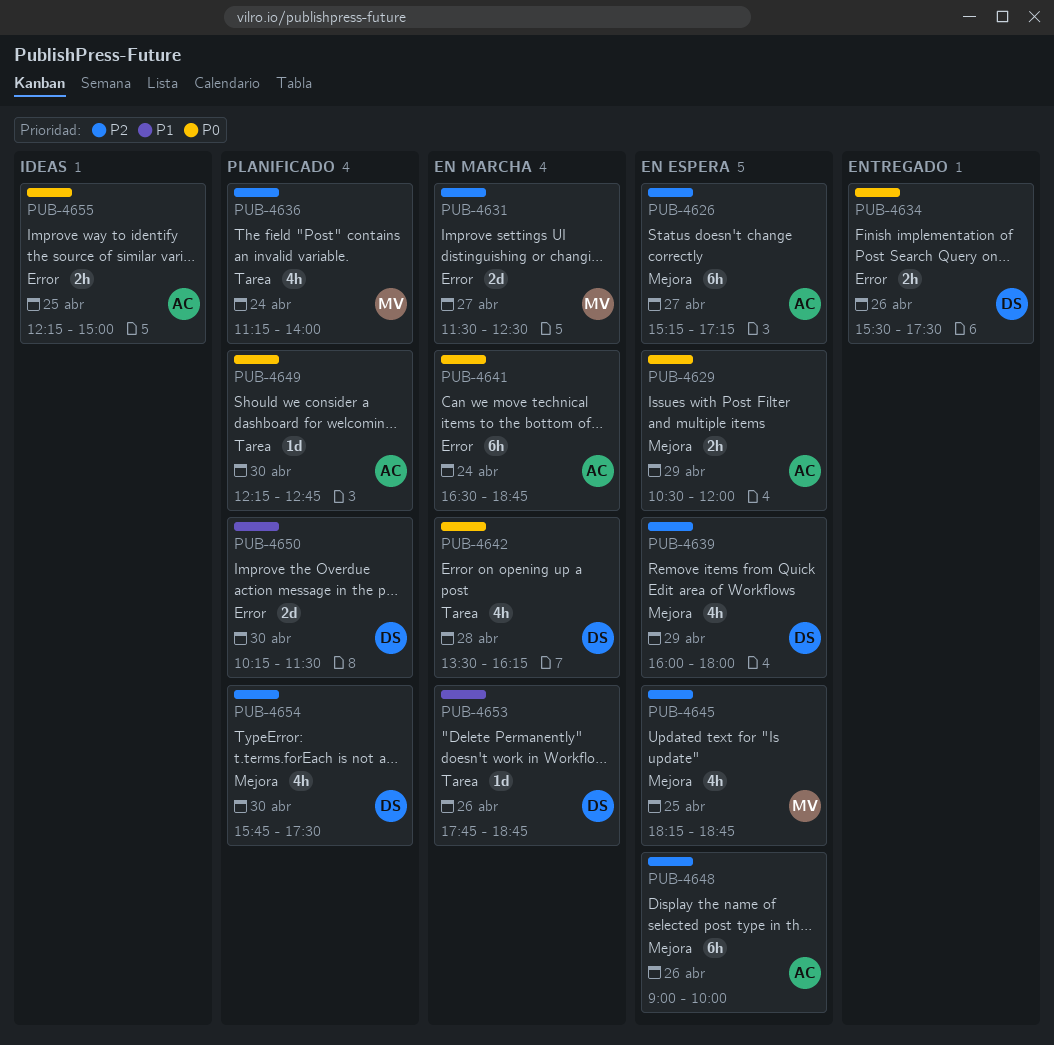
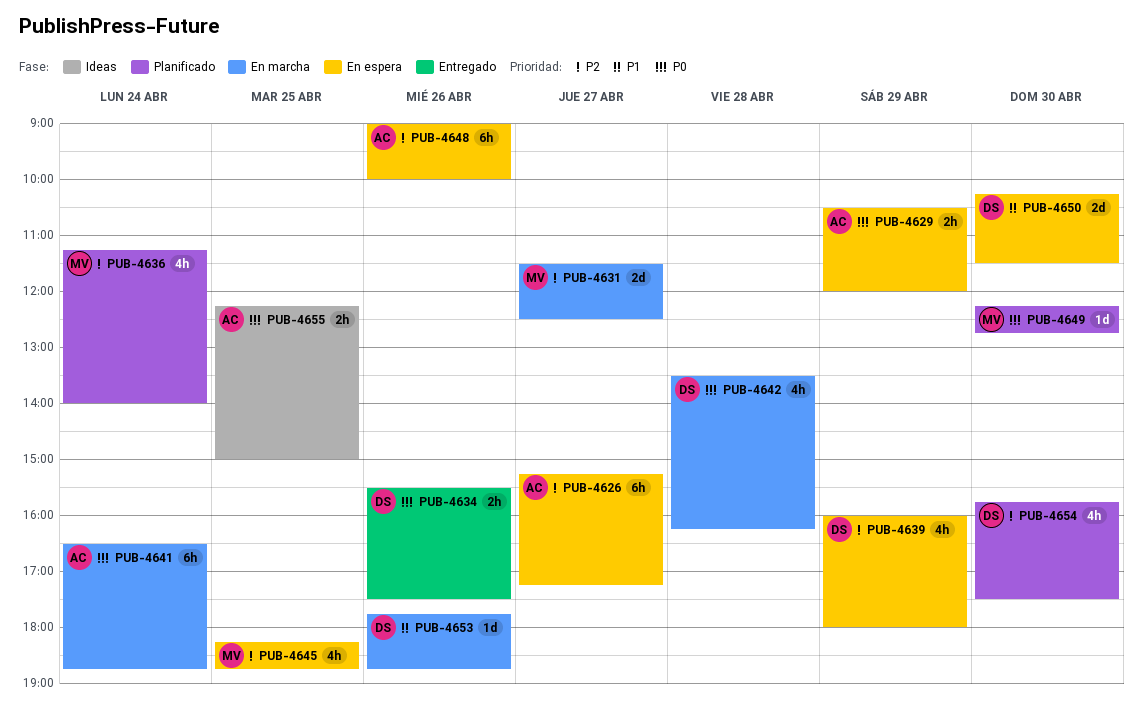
PUB-4649, owner: AC -> MV
PUB-4650, status: Planificado -> En espera

